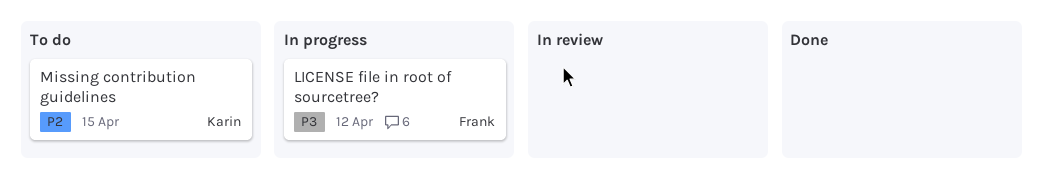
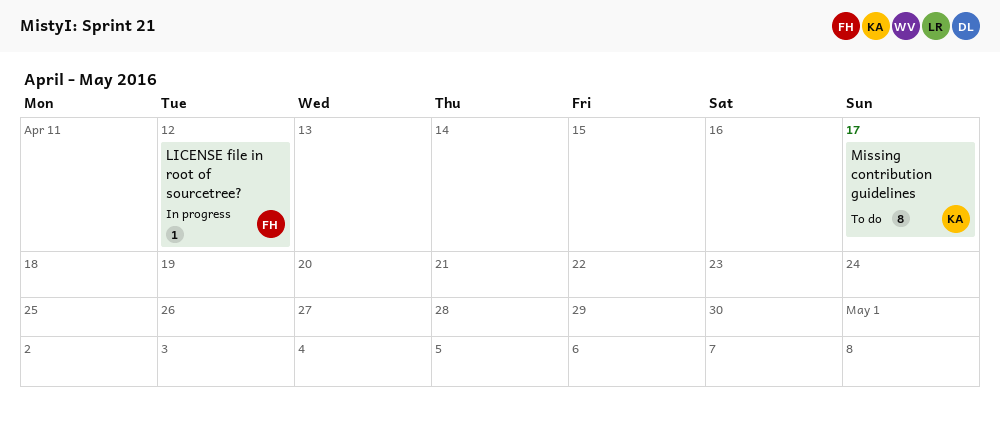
Missing contribution guidelines, due: Apr 15 -> Apr 17

